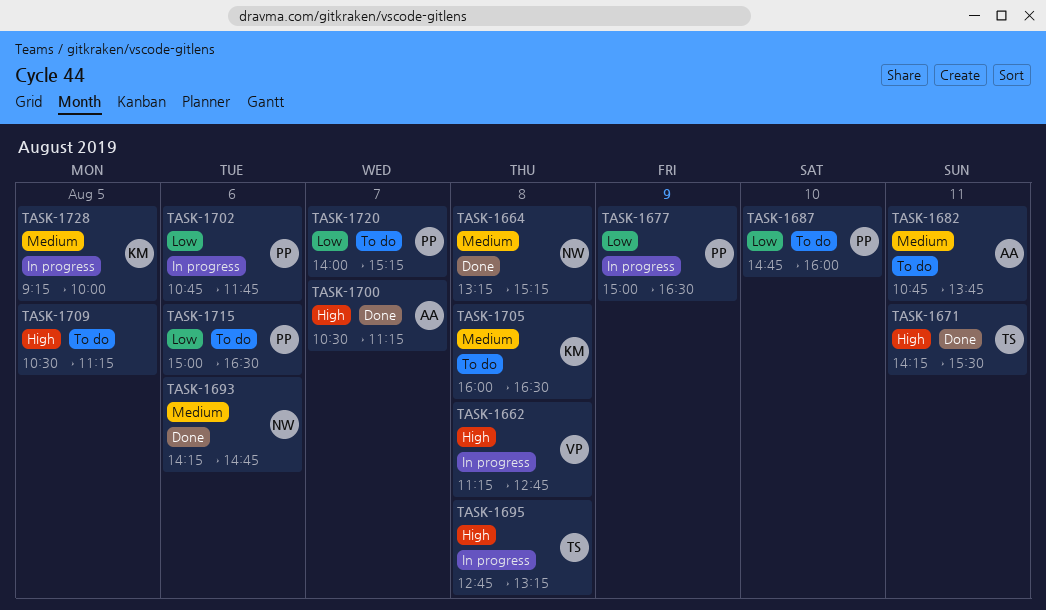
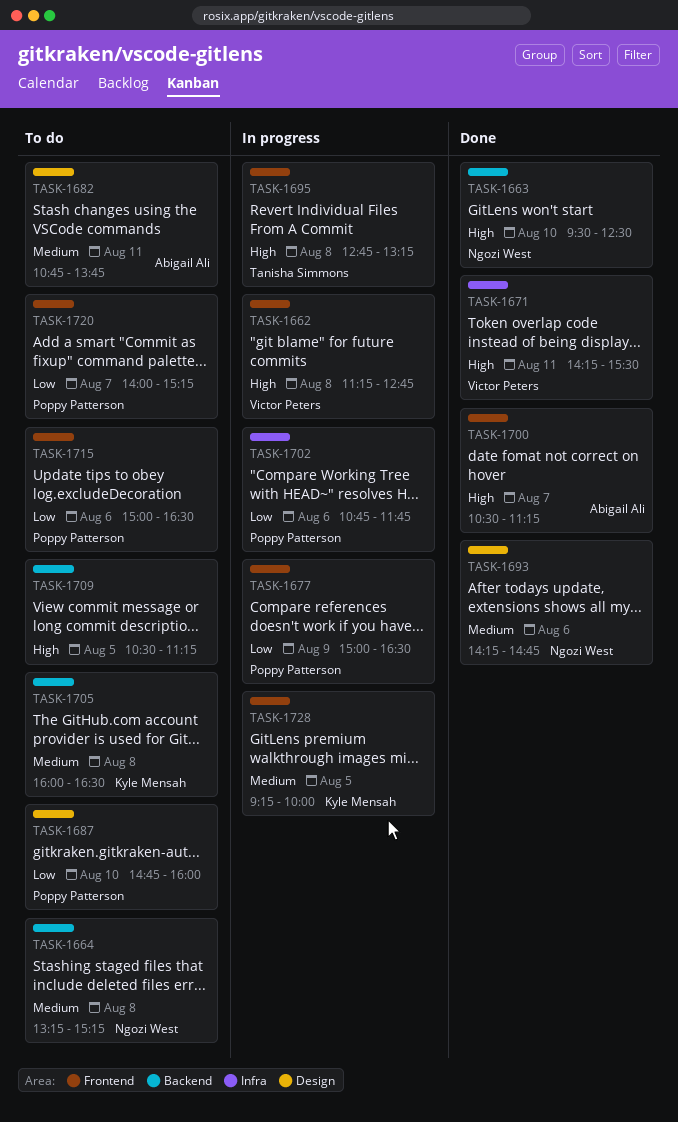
TASK-1663: none -> present
TASK-1664, status: Done -> To do
TASK-1671, owner: Tanisha Simmons -> Victor Peters

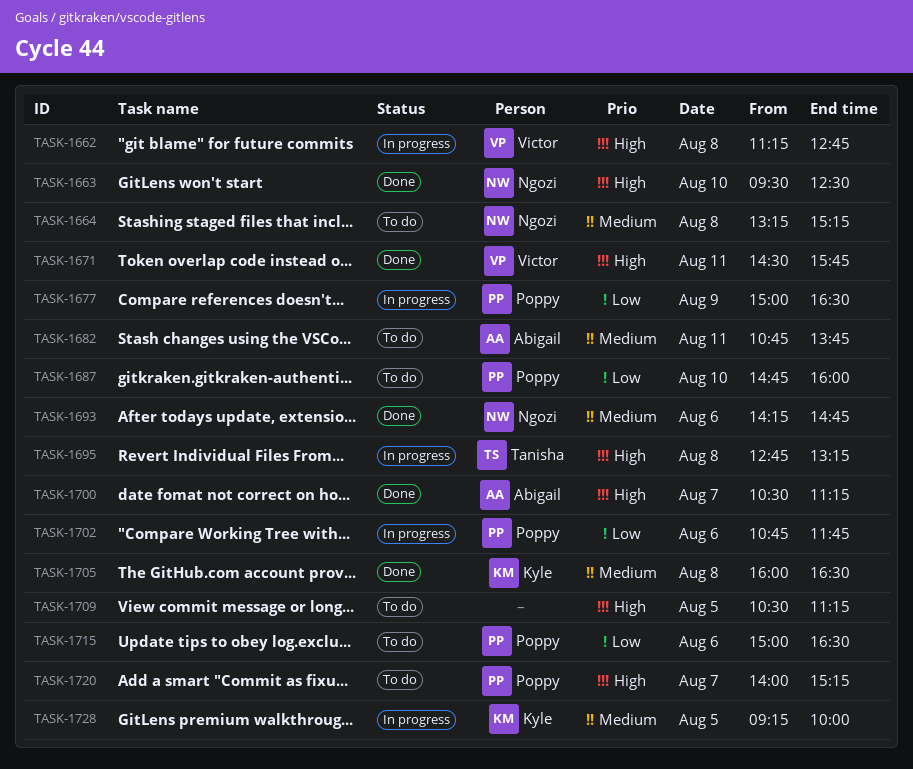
TASK-1671, begins: 14:15 -> 14:30
TASK-1671, ends: 15:30 -> 15:45
TASK-1705, status: To do -> Done
TASK-1720, priority: Low -> High

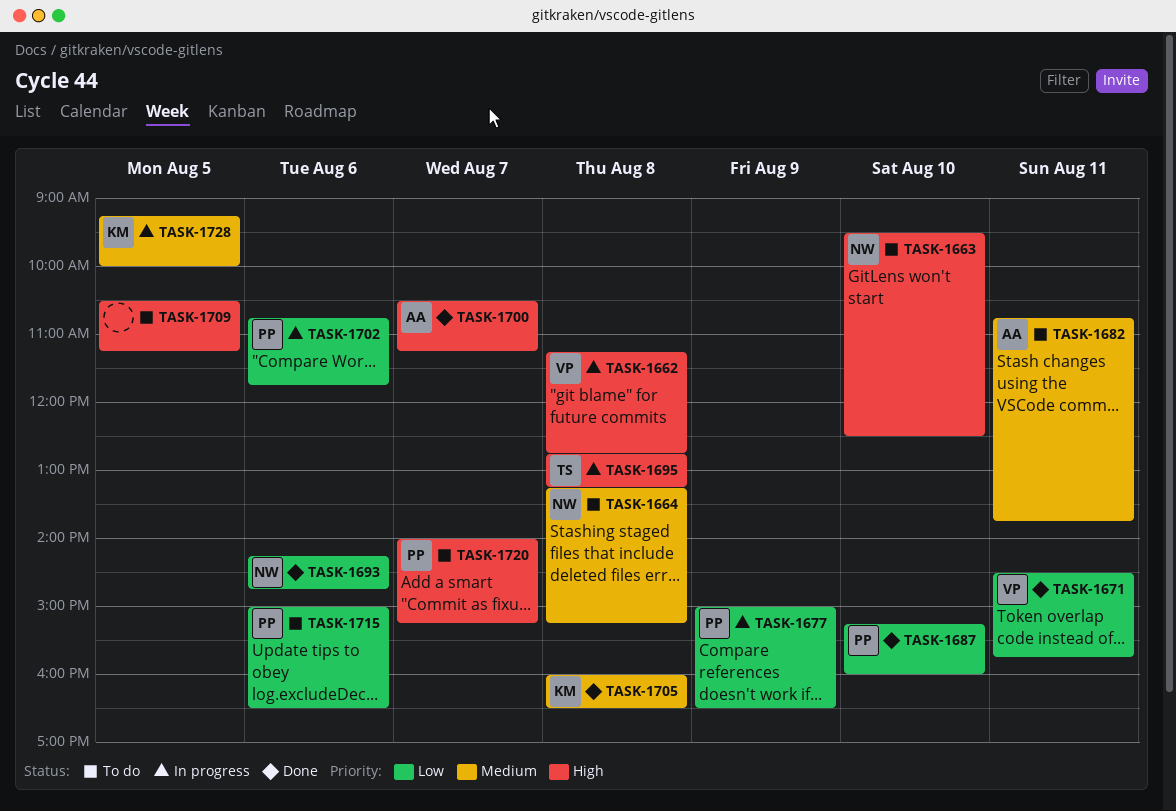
TASK-1663, status: Done -> To do
TASK-1671, priority: High -> Low
TASK-1687, status: To do -> Done
TASK-1687, begins: 14:45 -> 15:15
TASK-1693, priority: Medium -> Low

